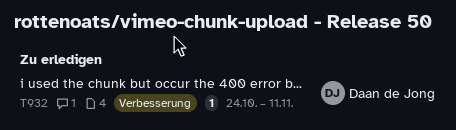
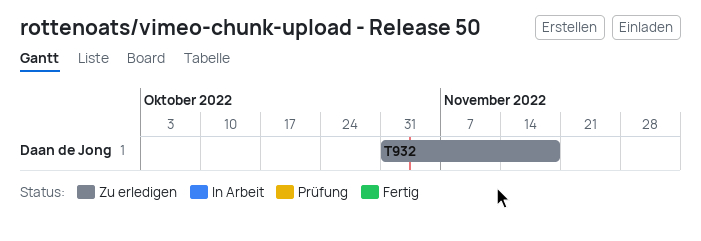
T932, start: Oct 24 -> Oct 31
T932, due: Nov 11 -> Nov 18

